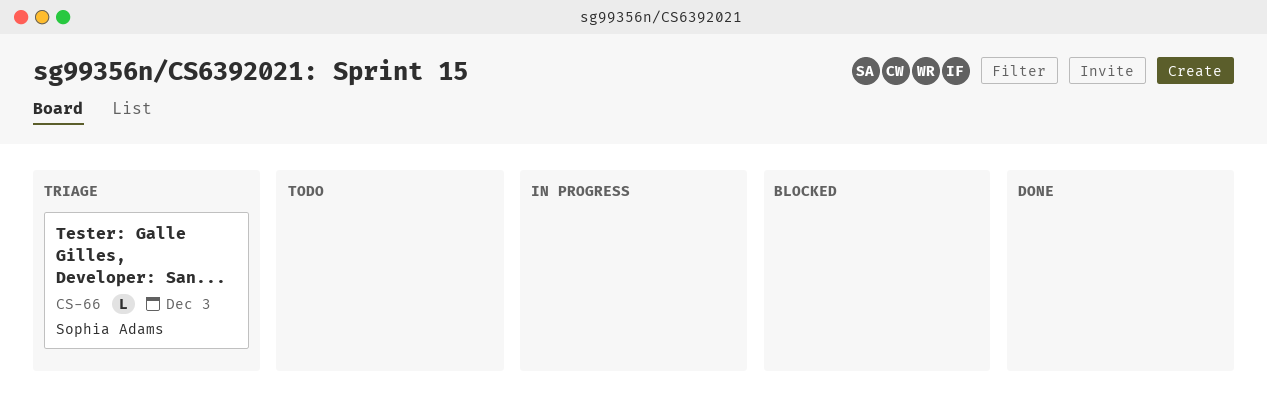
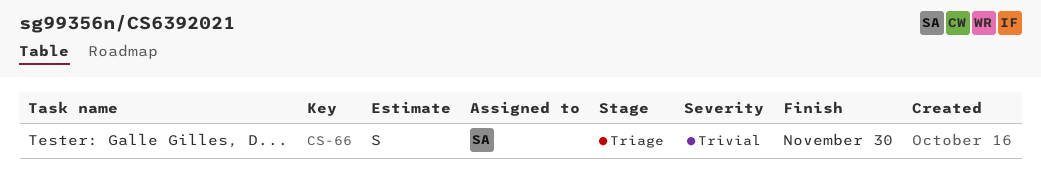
CS-66, estimate: L -> S
CS-66, due: Dec 3 -> Nov 30

